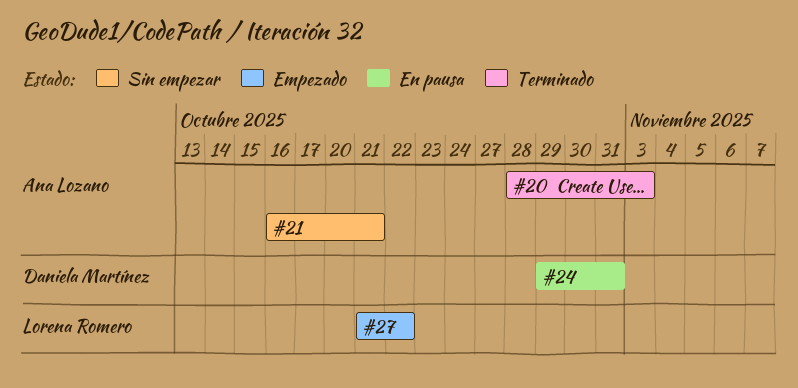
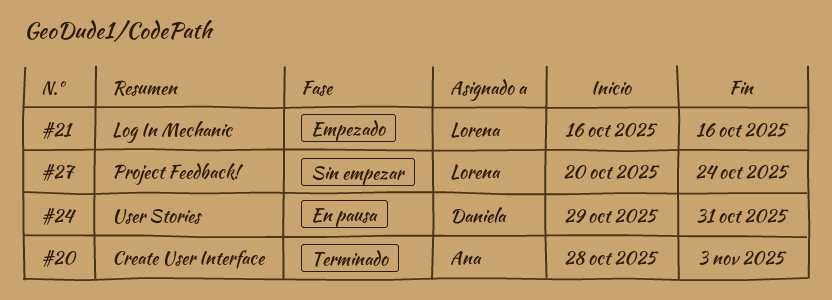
#21, status: Sin empezar -> Empezado
#21, owner: Ana Lozano -> Lorena Romero
#21, due: Oct 21 -> Oct 16
#27, status: Empezado -> Sin empezar
#27, start: Oct 21 -> Oct 20
#27, due: Oct 22 -> Oct 24

